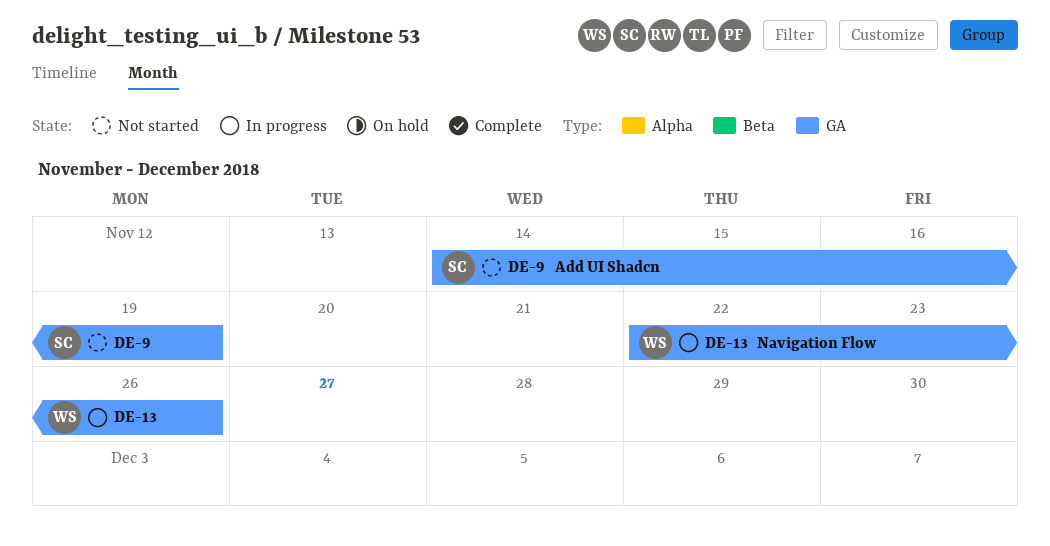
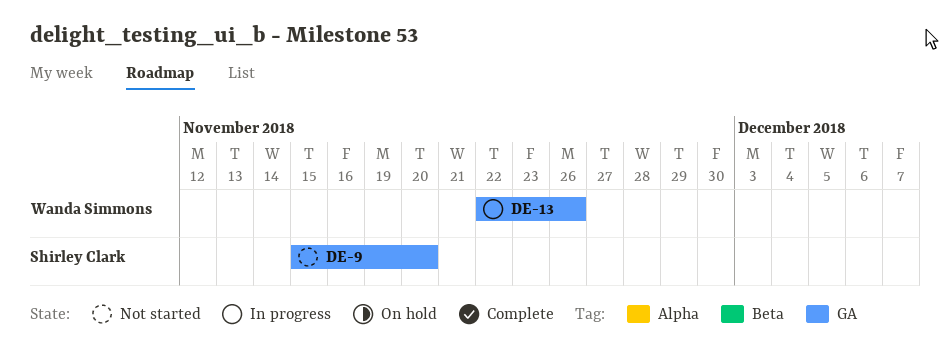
DE-9, start: Nov 14 -> Nov 15
DE-9, due: Nov 19 -> Nov 20

